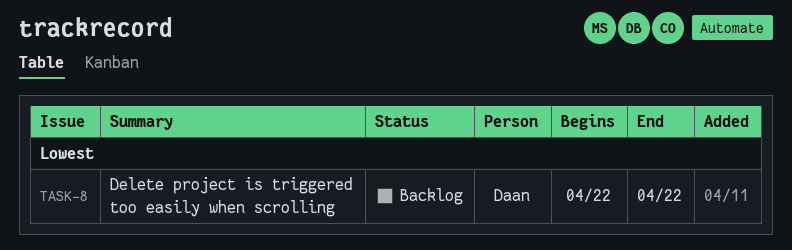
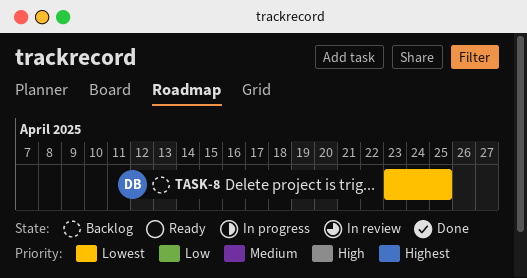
TASK-8, start: Apr 22 -> Apr 23
TASK-8, due: Apr 22 -> Apr 25

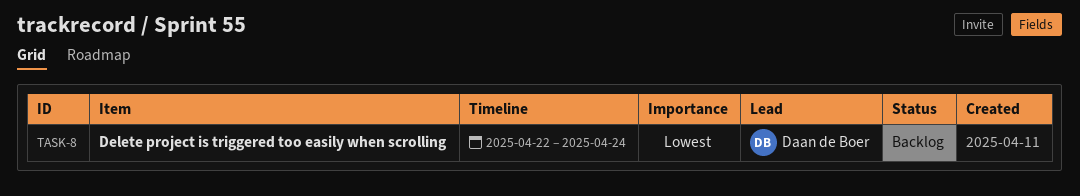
TASK-8, start: Apr 23 -> Apr 22
TASK-8, due: Apr 25 -> Apr 24

